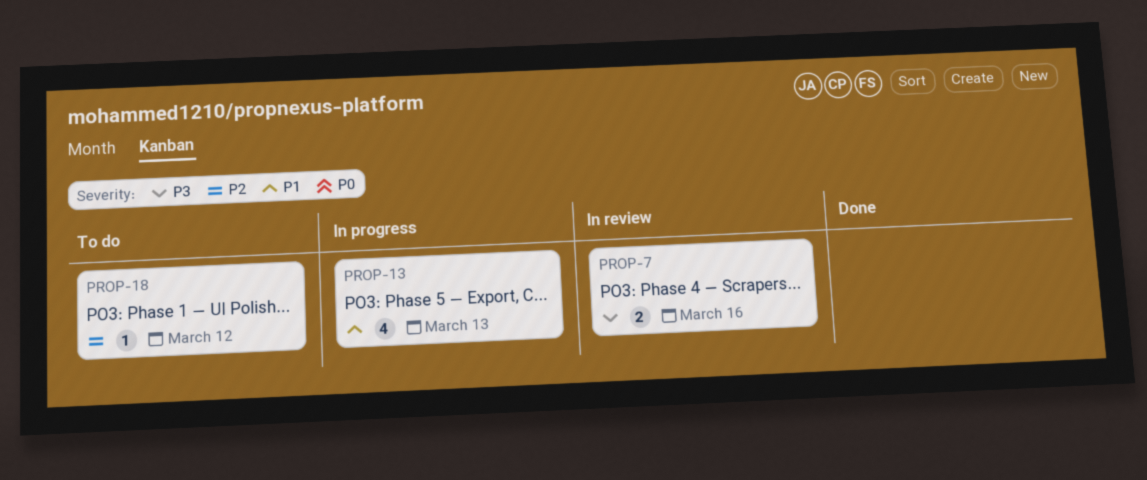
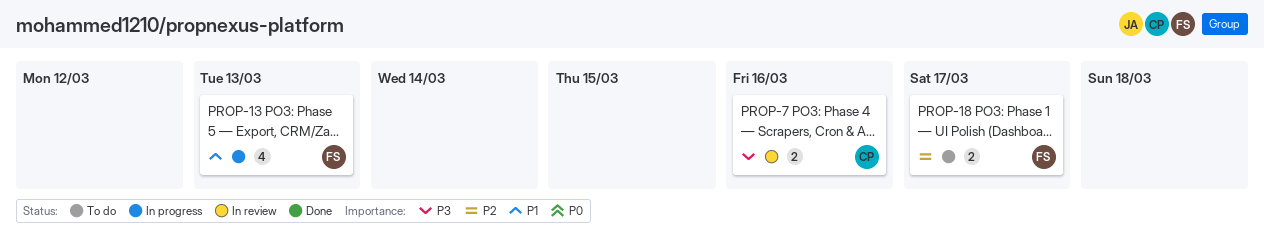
PROP-18, estimate: 1 -> 2
PROP-18, due: Mar 12 -> Mar 17

